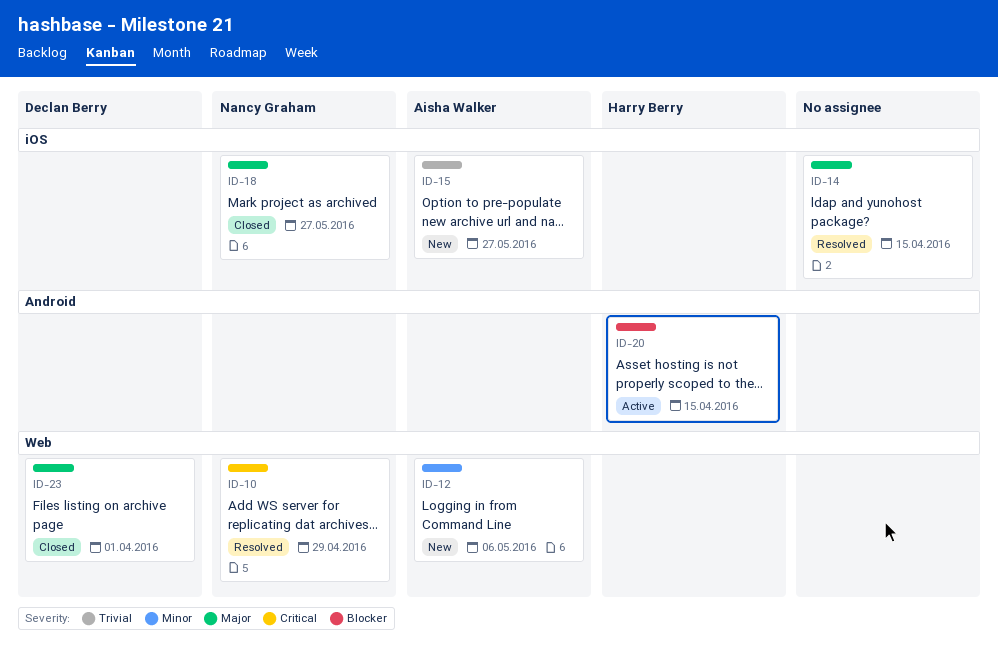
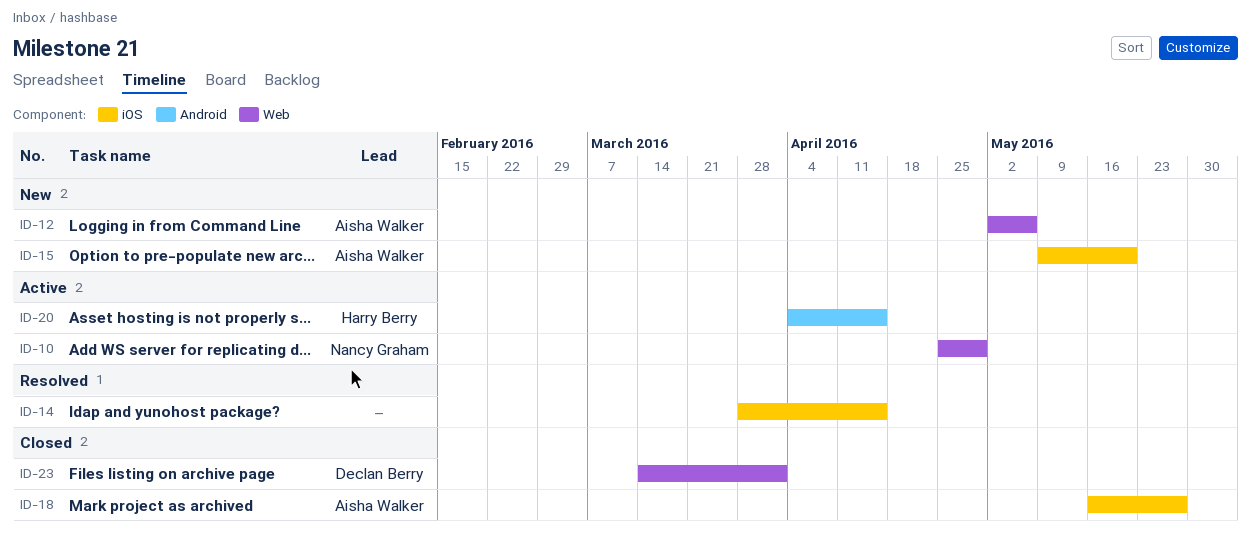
ID-10, status: Resolved -> Active
ID-15, due: May 27 -> May 20
ID-18, owner: Nancy Graham -> Aisha Walker

